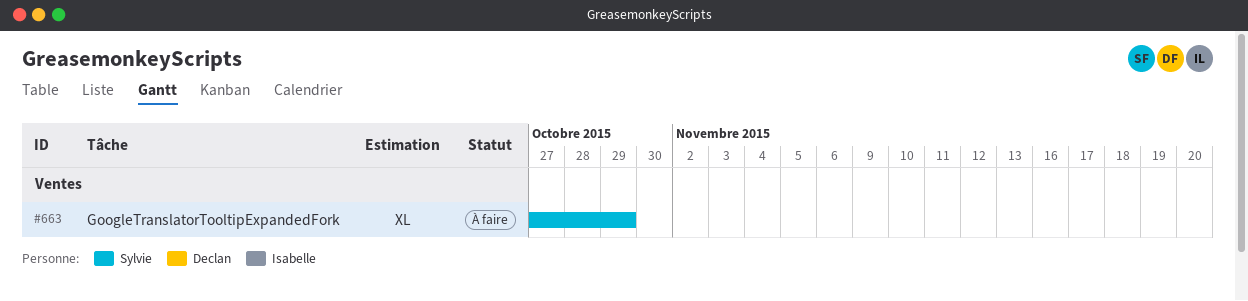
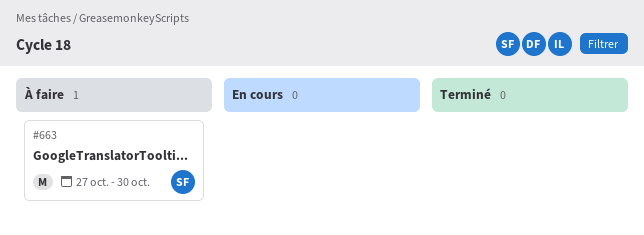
#663, estimate: XL -> M
#663, due: Oct 29 -> Oct 30

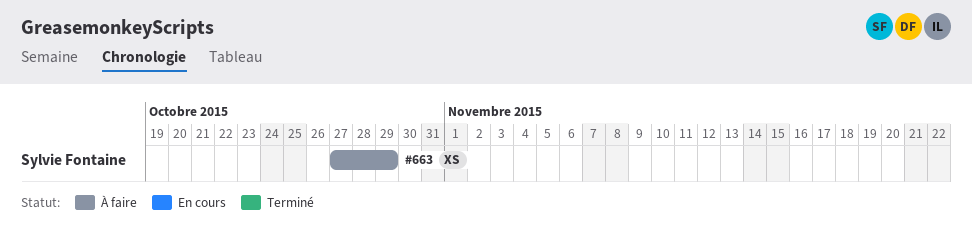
#663, estimate: M -> XS
#663, due: Oct 30 -> Oct 29

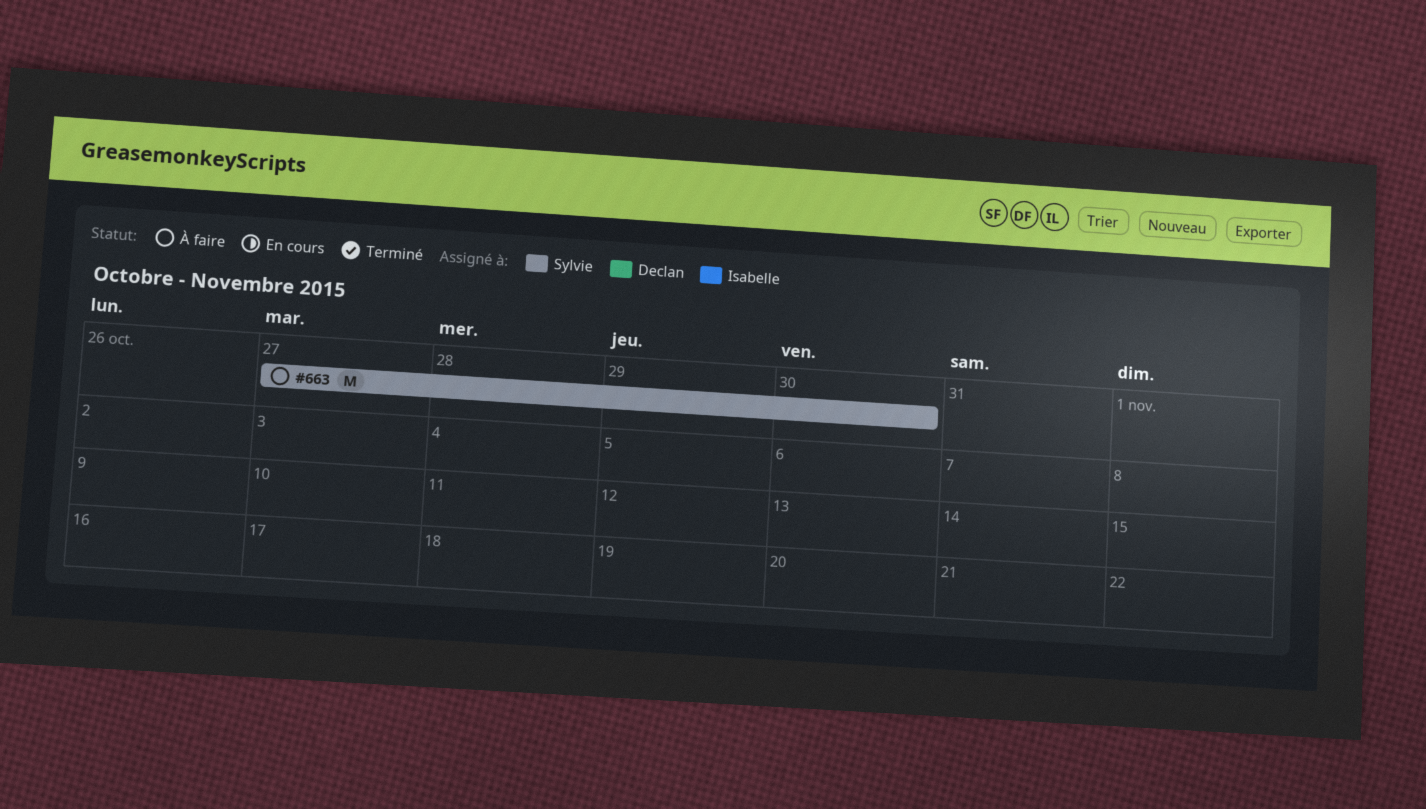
#663, estimate: XS -> M
#663, due: Oct 29 -> Oct 30

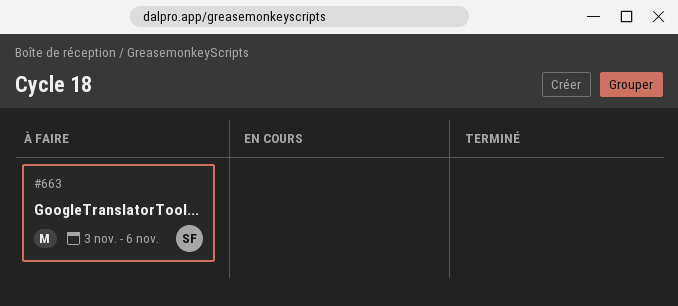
#663, start: Oct 27 -> Nov 3
#663, due: Oct 30 -> Nov 6

